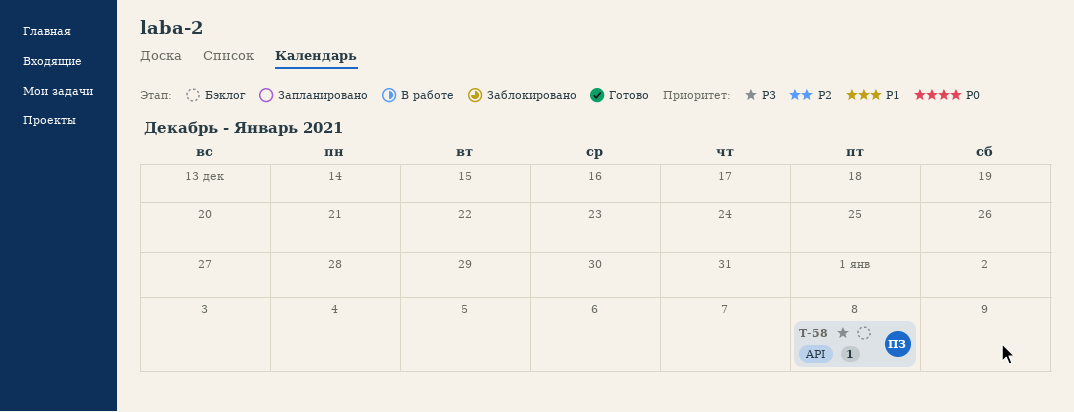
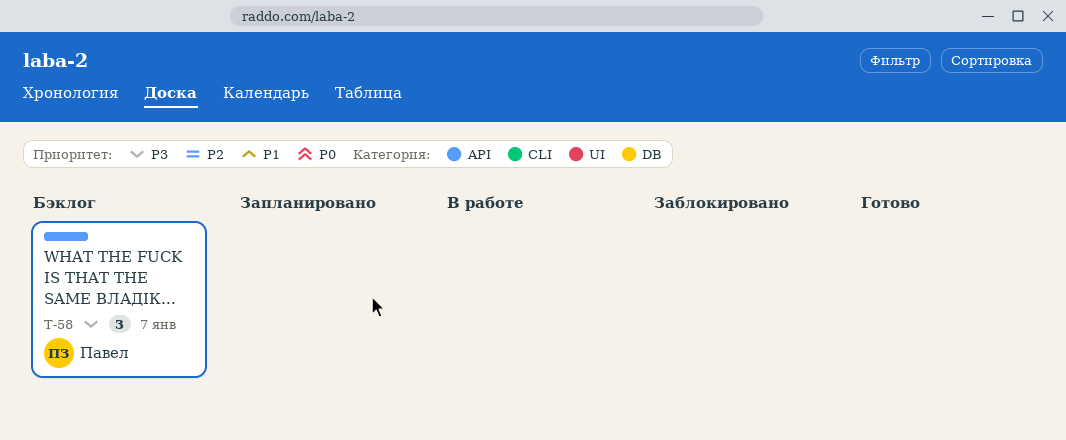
T-58, estimate: 1 -> 3
T-58, due: Jan 8 -> Jan 7

